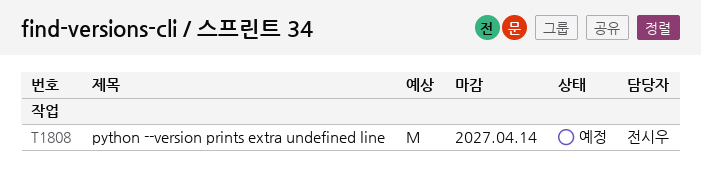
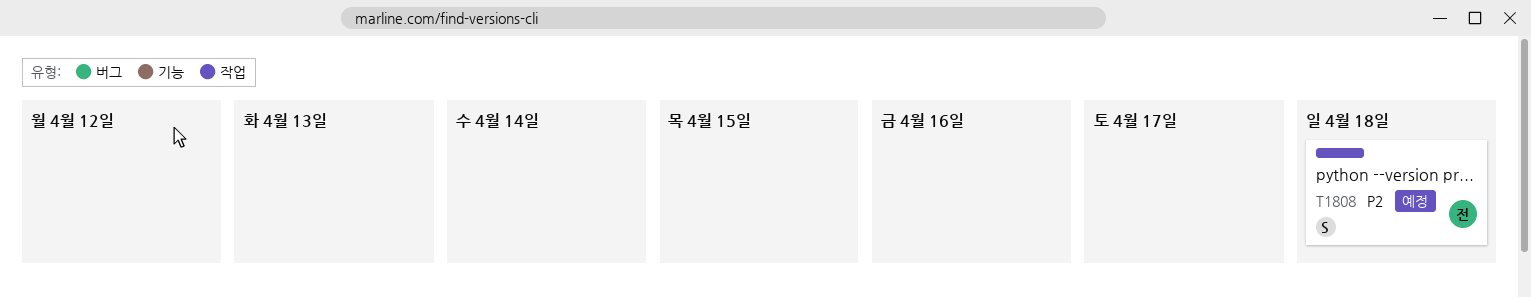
T1808, estimate: M -> S
T1808, due: Apr 14 -> Apr 18

